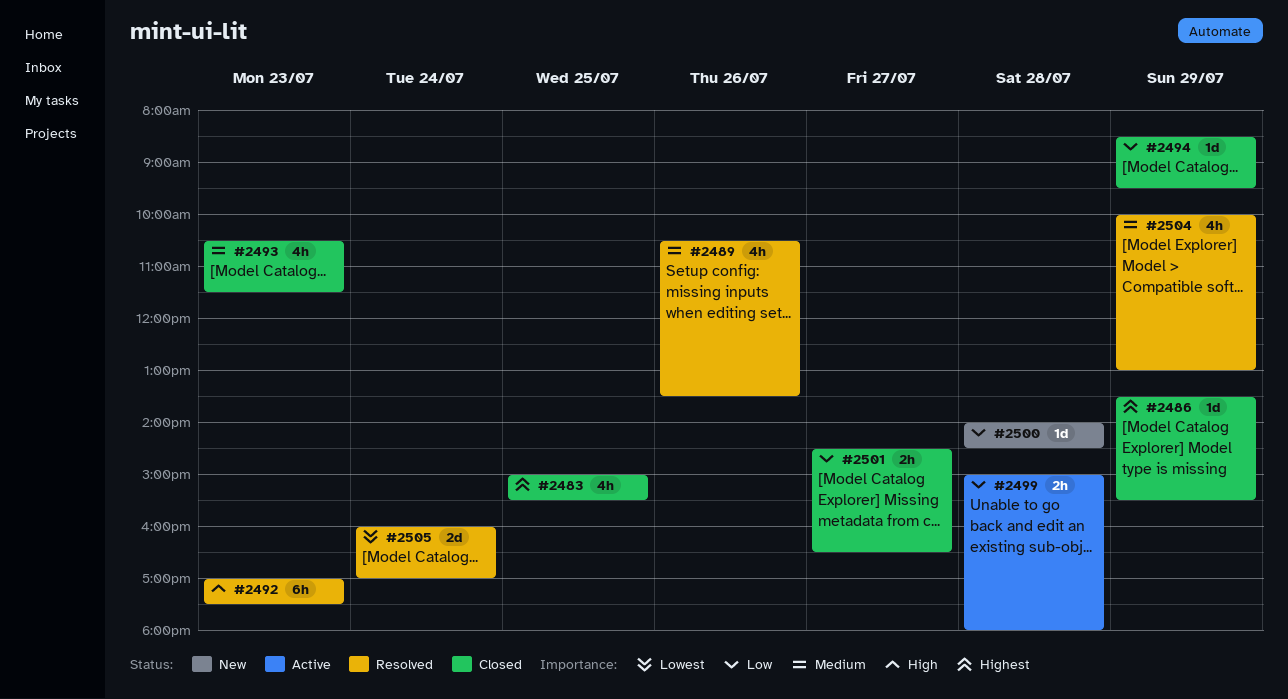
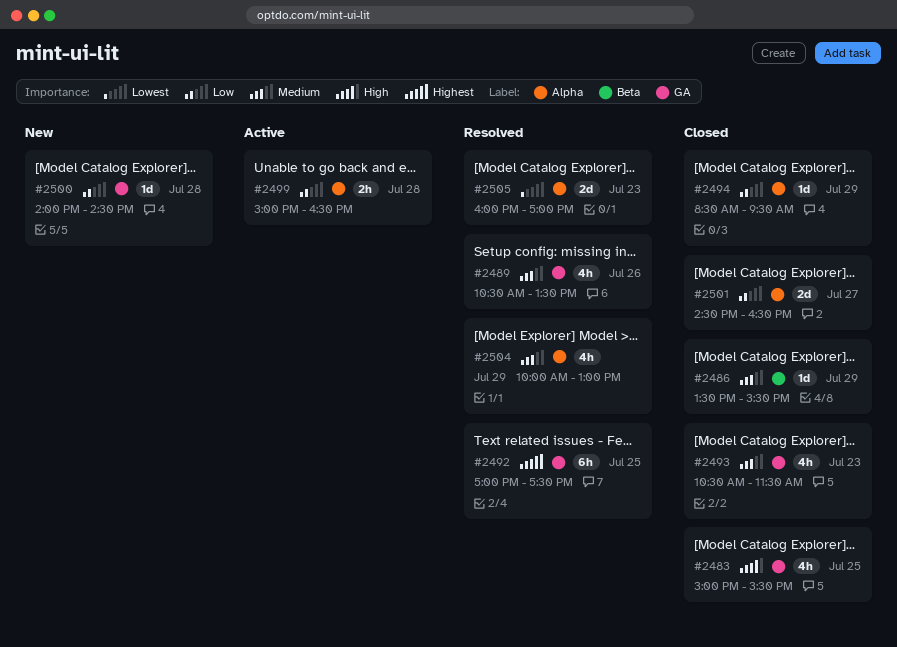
#2483, priority: Highest -> High
#2486, priority: Highest -> Medium
#2492, priority: High -> Highest
#2492, day: Jul 23 -> Jul 25
#2499, ends: 18:00 -> 16:30
#2501, estimate: 2h -> 2d
#2505, day: Jul 24 -> Jul 23

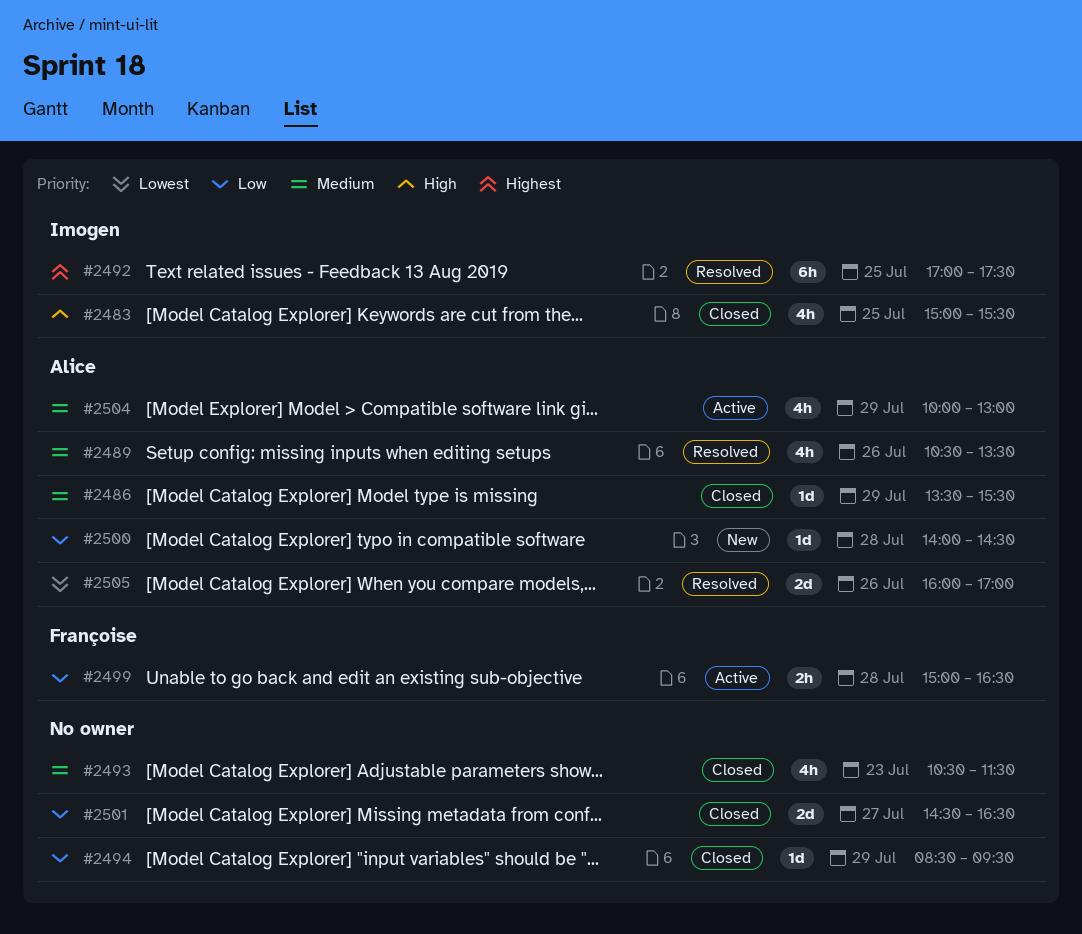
#2504, status: Resolved -> Active
#2505, day: Jul 23 -> Jul 26

